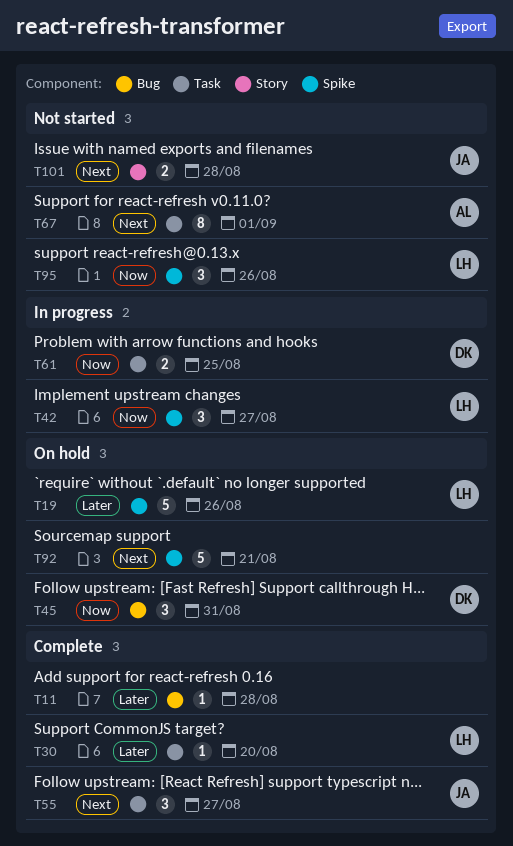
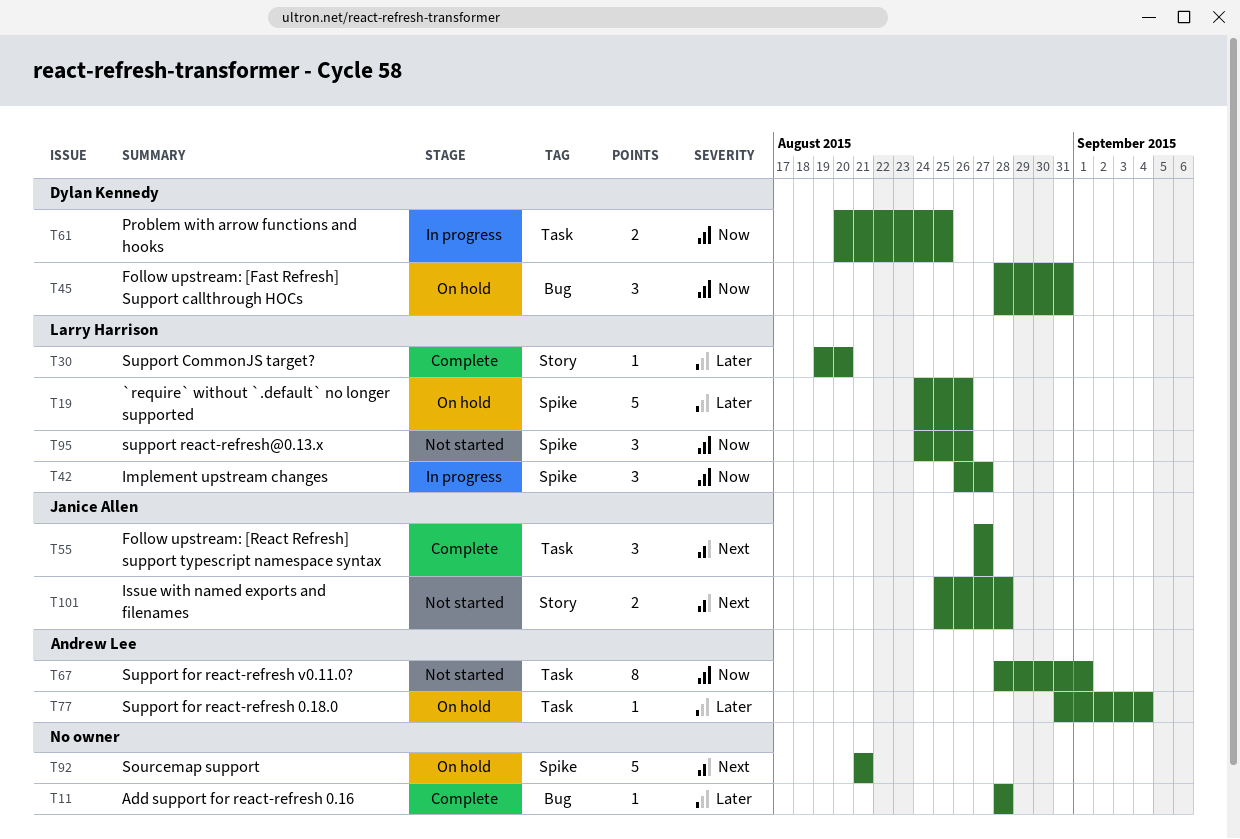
T30, label: Task -> Story
T67, priority: Next -> Now
T77: none -> present

